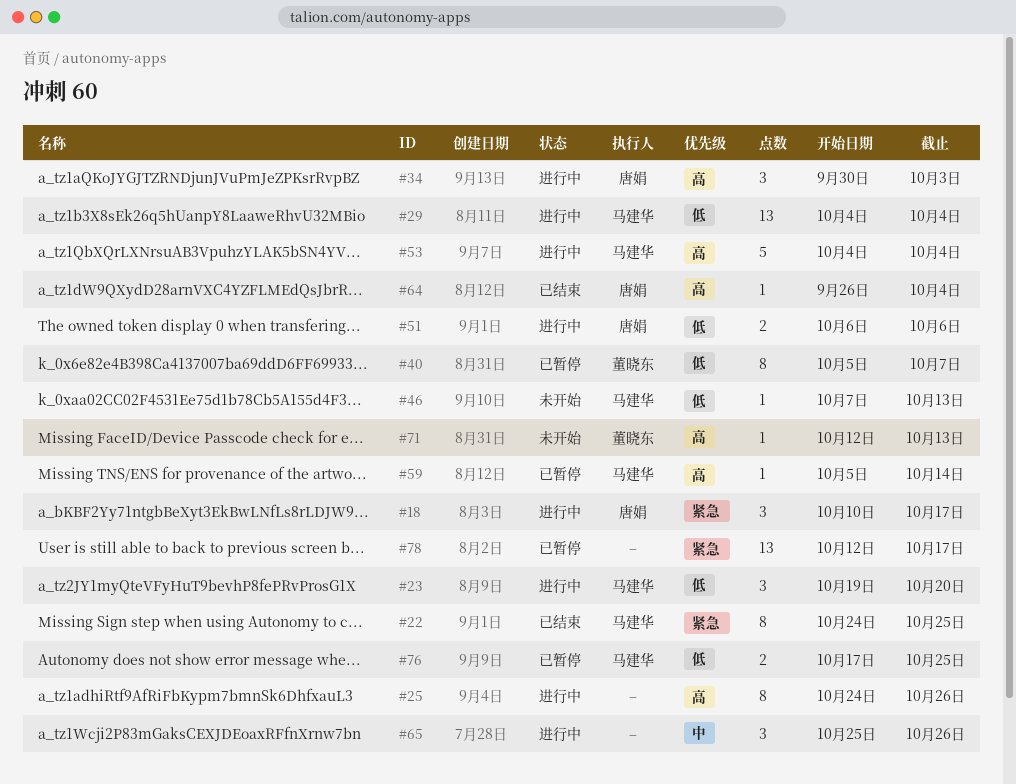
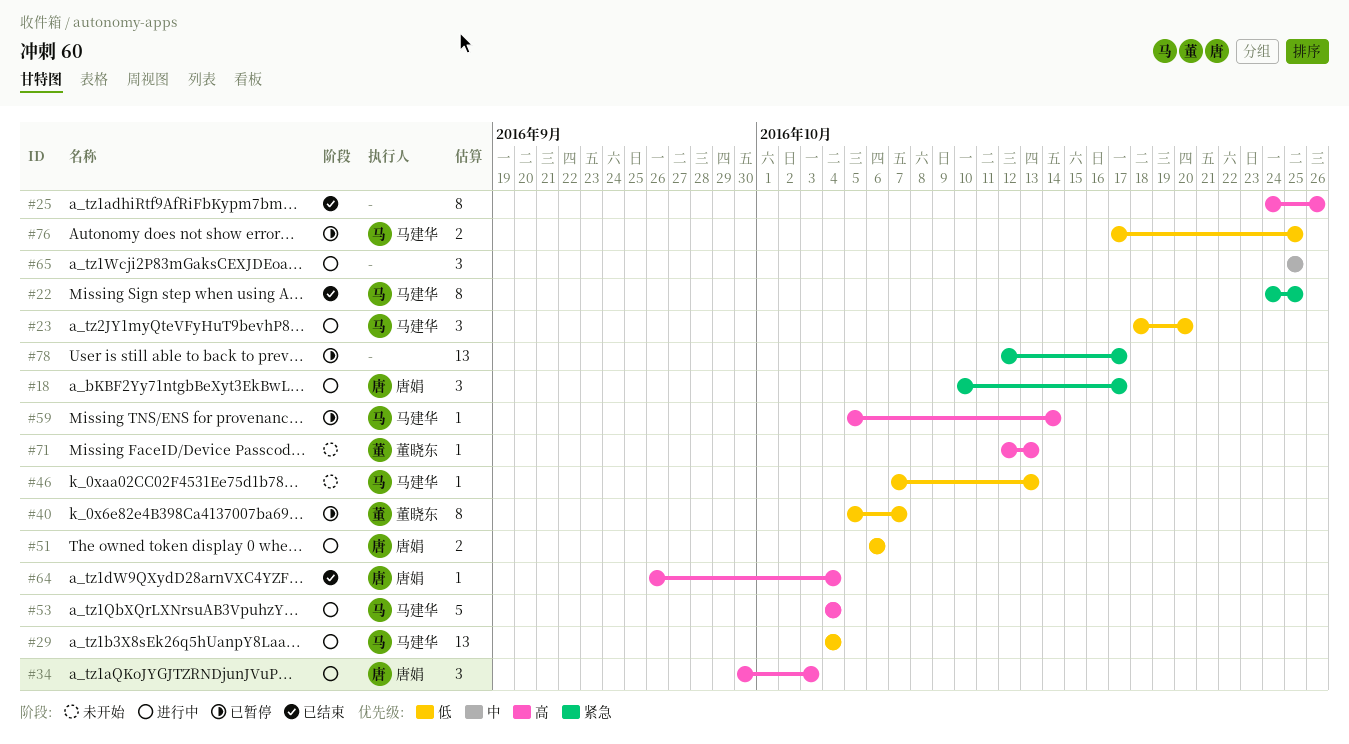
#23, start: Oct 19 -> Oct 18
#25, status: 进行中 -> 已结束
#65, due: Oct 26 -> Oct 25

